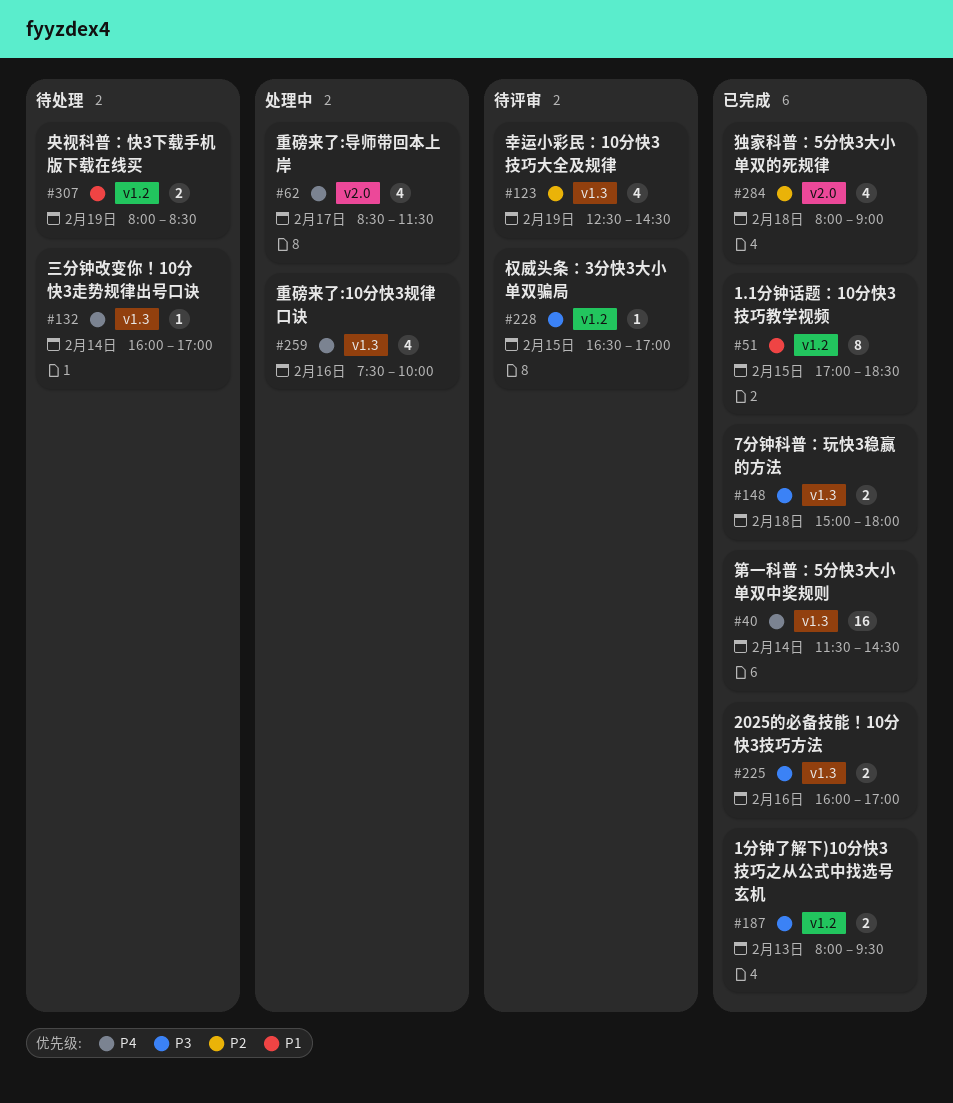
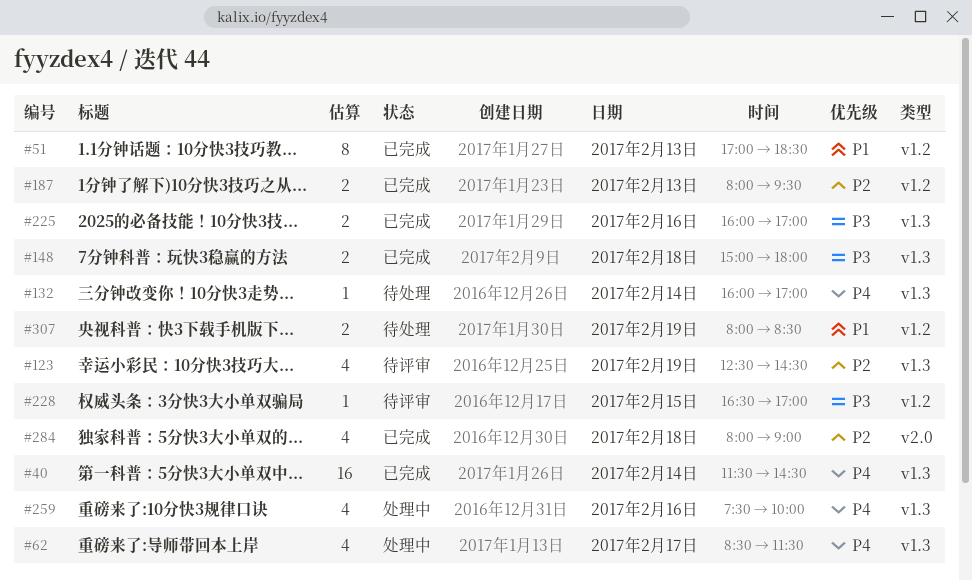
#51, day: Feb 15 -> Feb 13
#62, label: v2.0 -> v1.3
#187, priority: P3 -> P2

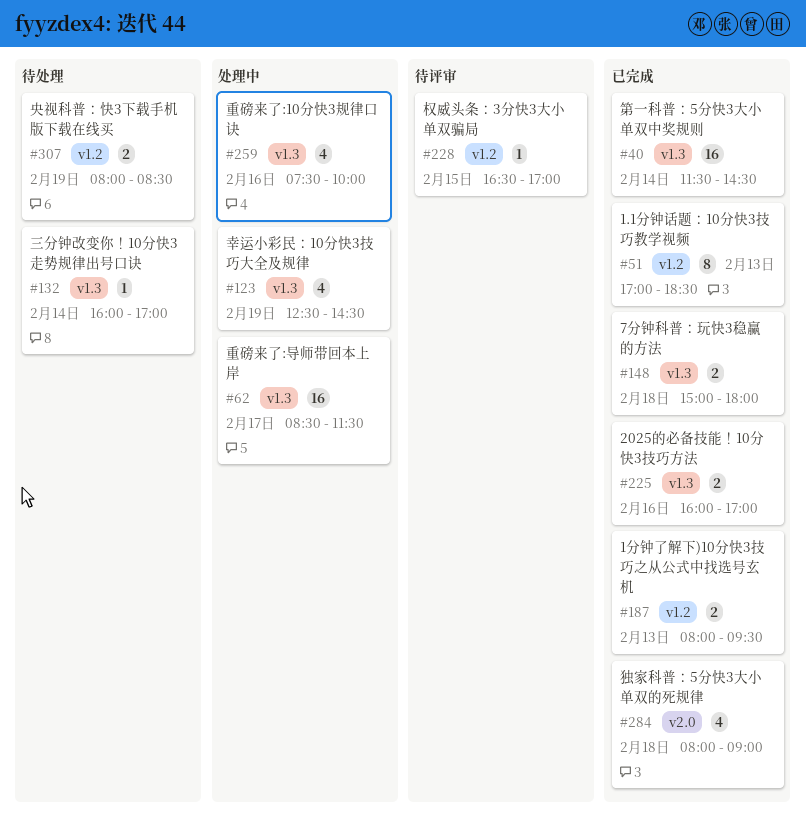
#62, estimate: 4 -> 16
#123, status: 待评审 -> 处理中

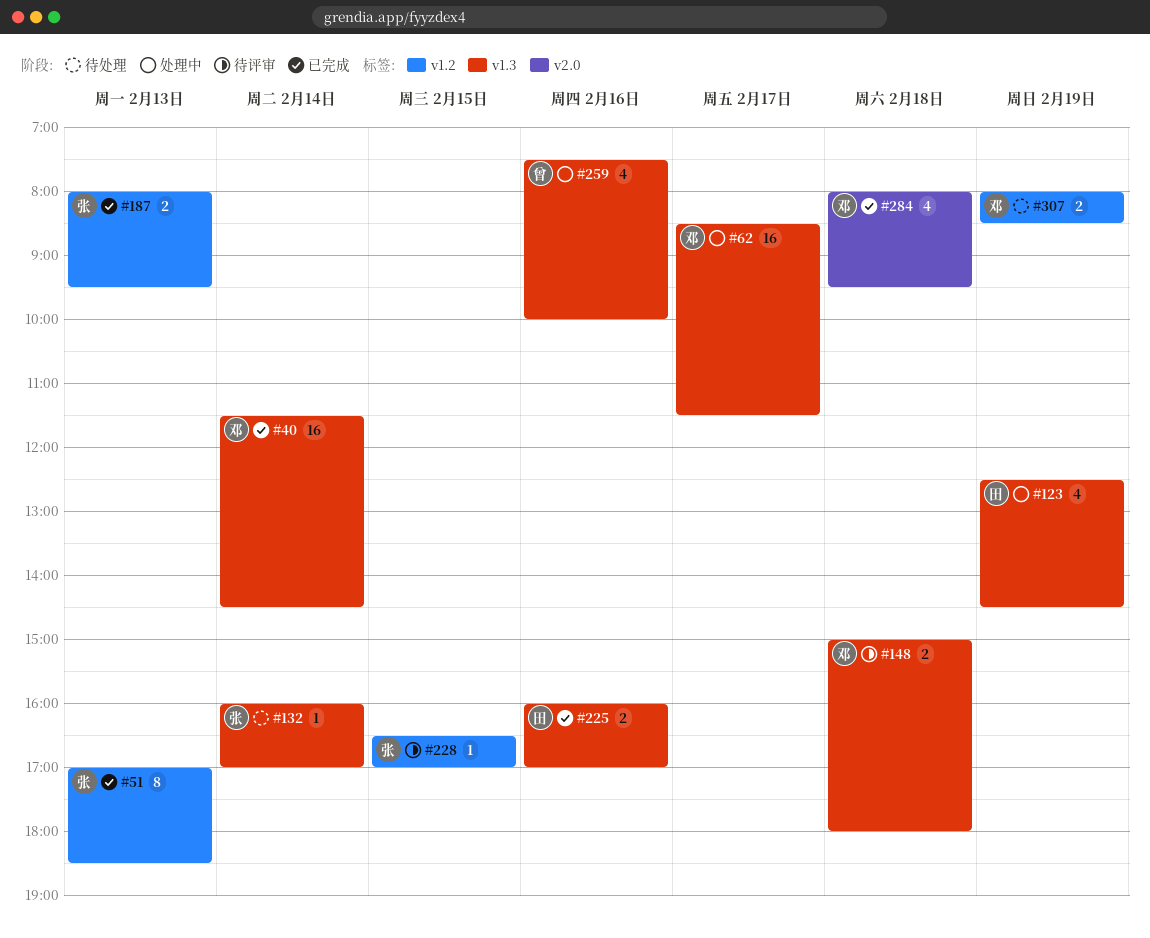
#148, status: 已完成 -> 待评审
#284, ends: 09:00 -> 09:30

